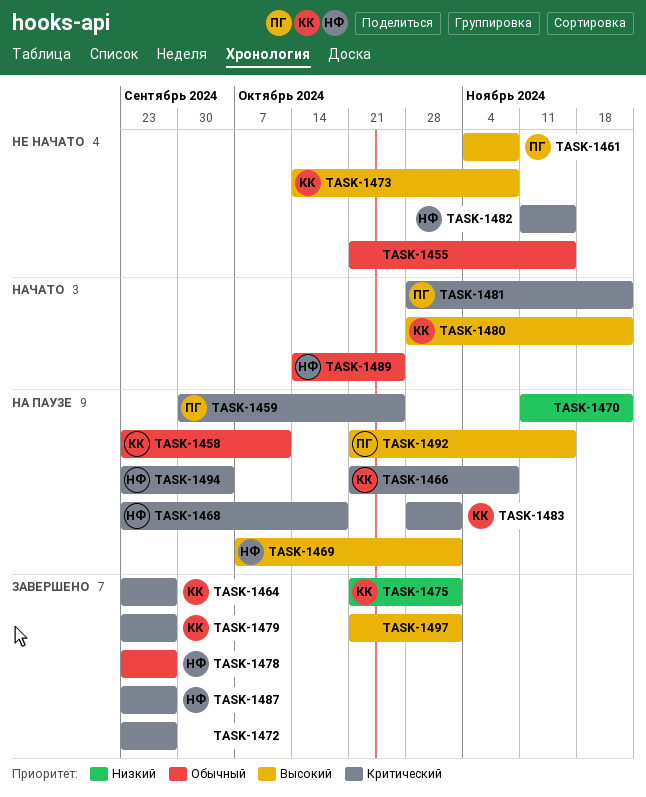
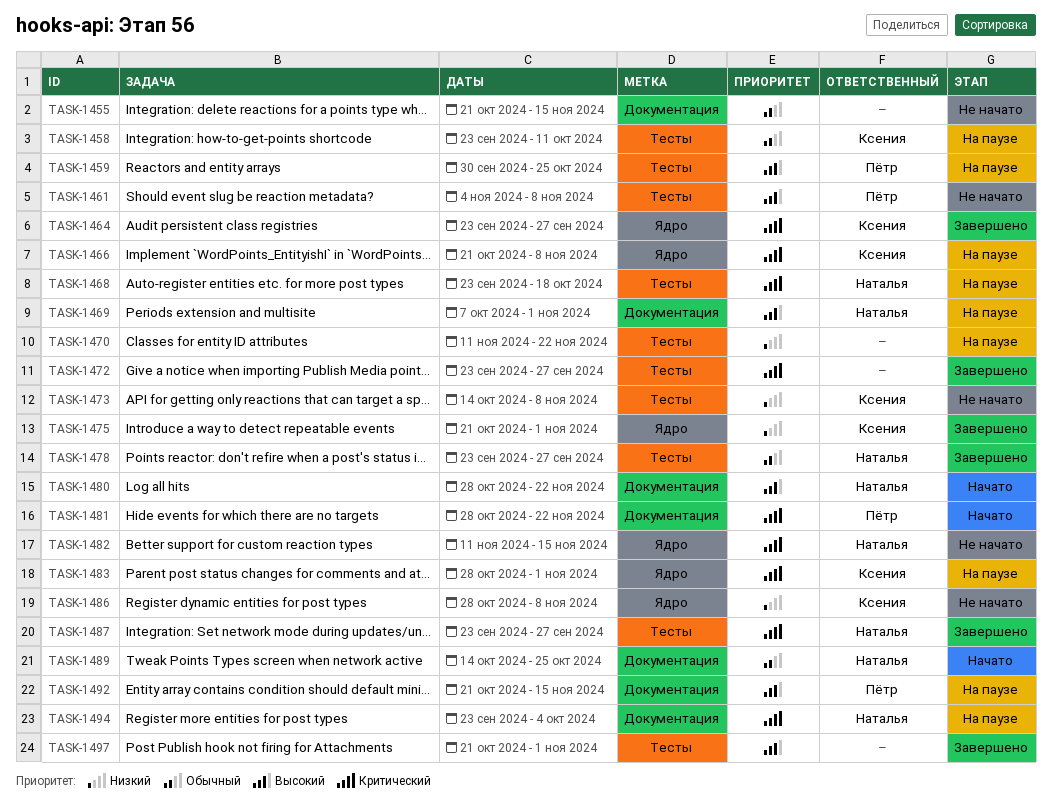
TASK-1459, priority: Критический -> Высокий
TASK-1473, priority: Высокий -> Низкий
TASK-1479: present -> none
TASK-1480, owner: Ксения -> Наталья
TASK-1486: none -> present

